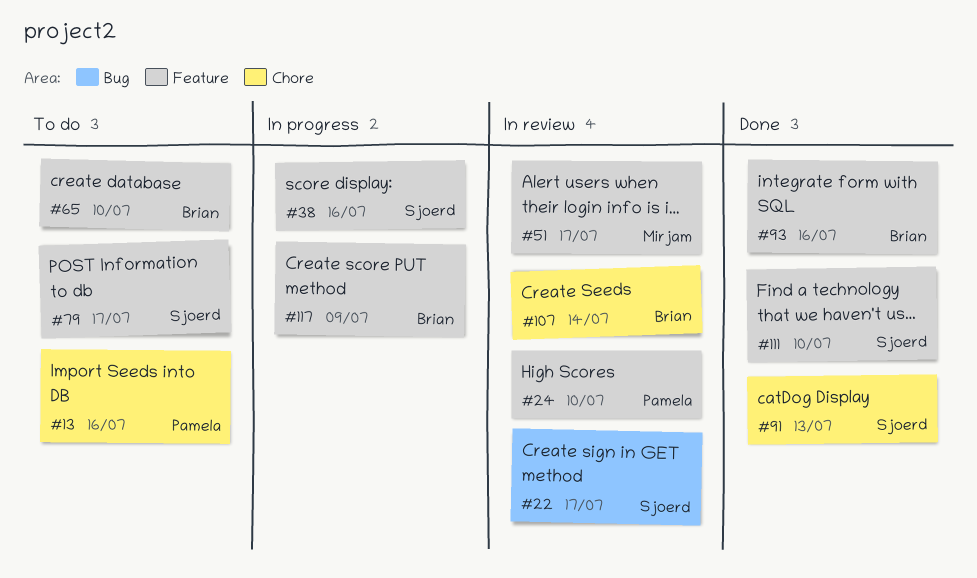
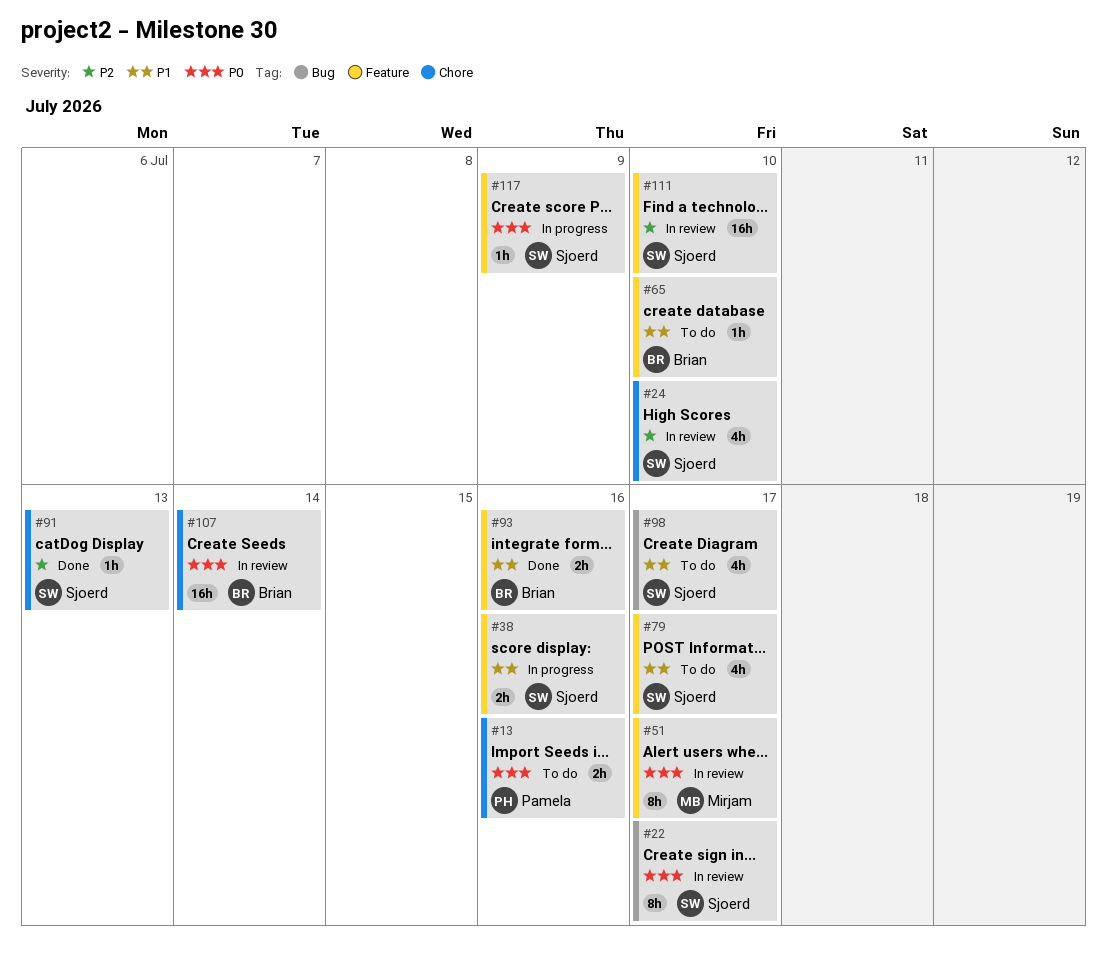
#24, owner: Pamela -> Sjoerd
#24, label: Feature -> Chore
#98: none -> present
#111, status: Done -> In review
#117, owner: Brian -> Sjoerd

